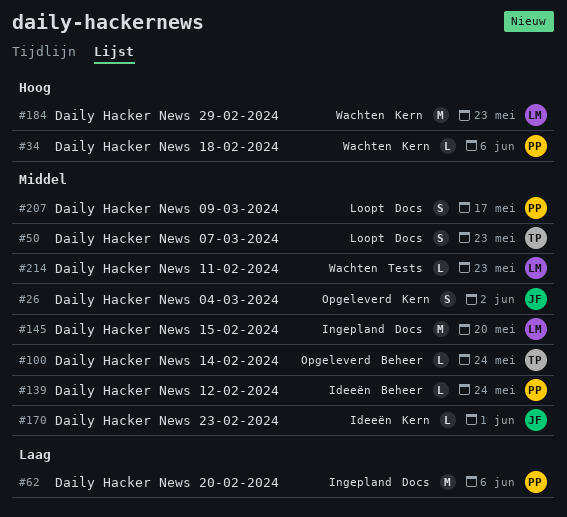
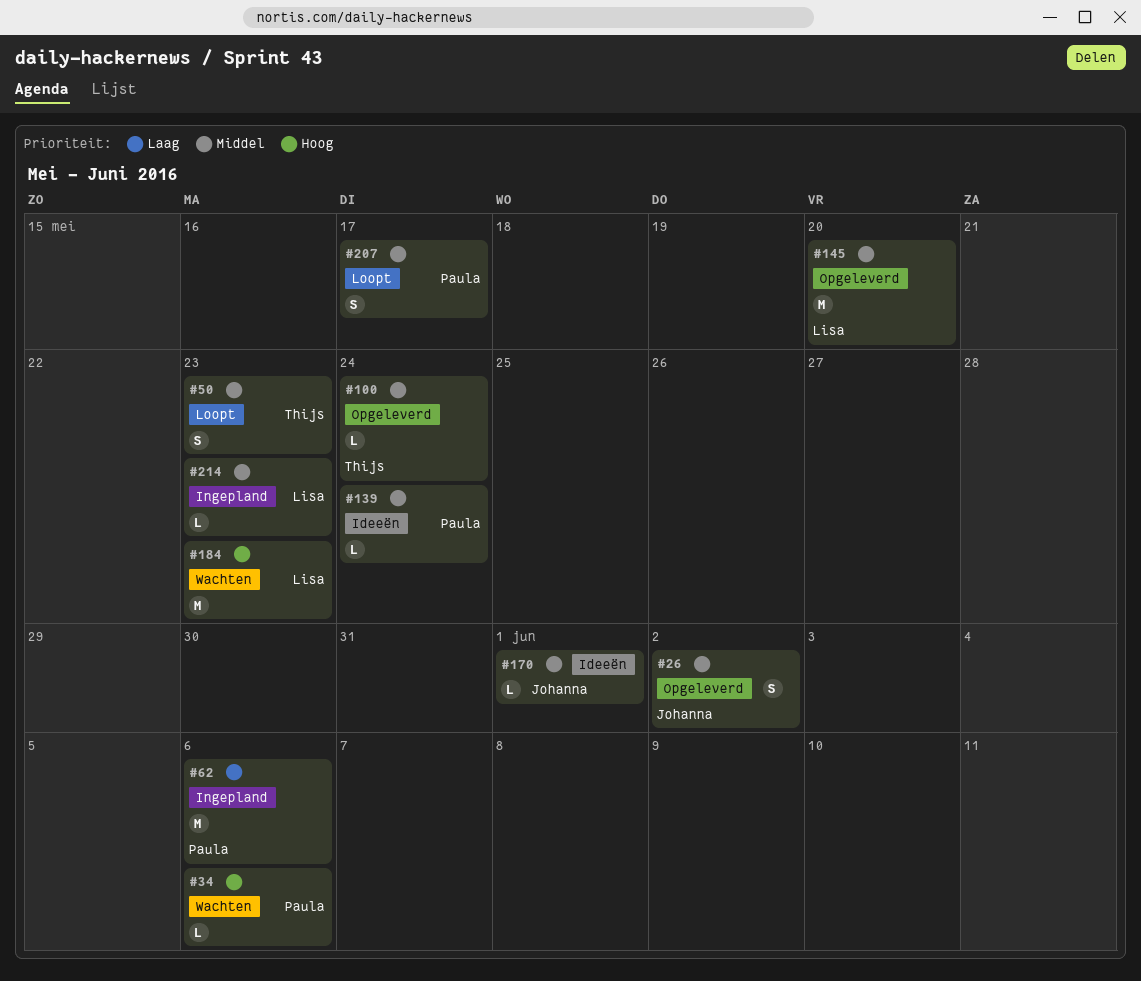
#145, status: Ingepland -> Opgeleverd
#214, status: Wachten -> Ingepland

